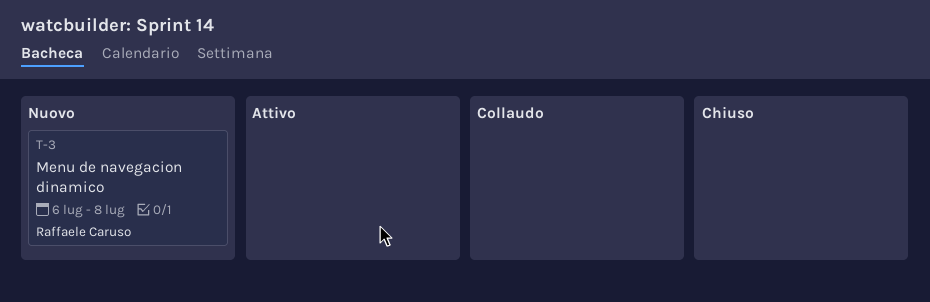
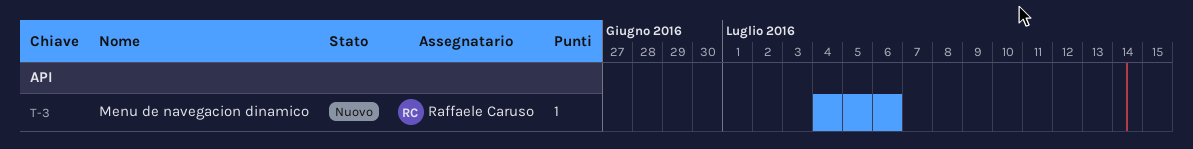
T-3, start: Jul 6 -> Jul 4
T-3, due: Jul 8 -> Jul 6

